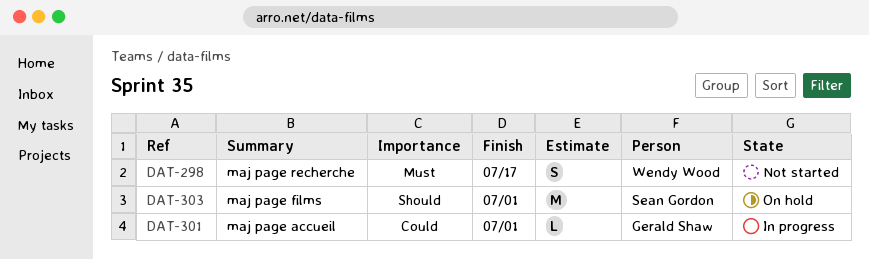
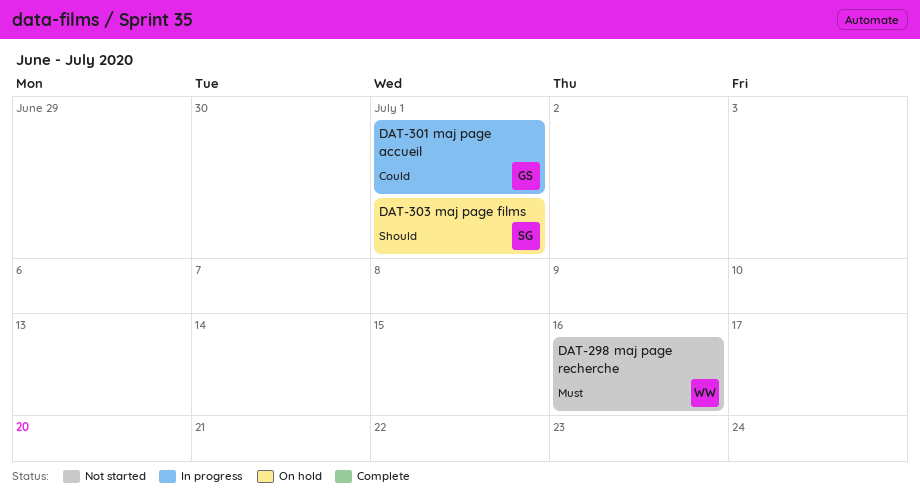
DAT-298, due: Jul 17 -> Jul 16

